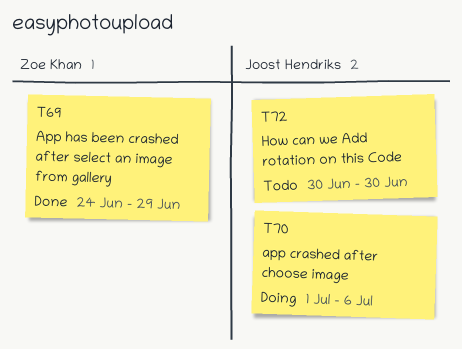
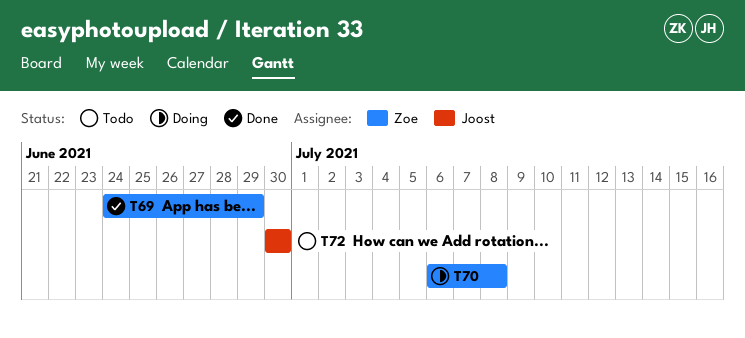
T70, owner: Joost Hendriks -> Zoe Khan
T70, start: Jul 1 -> Jul 6
T70, due: Jul 6 -> Jul 8

